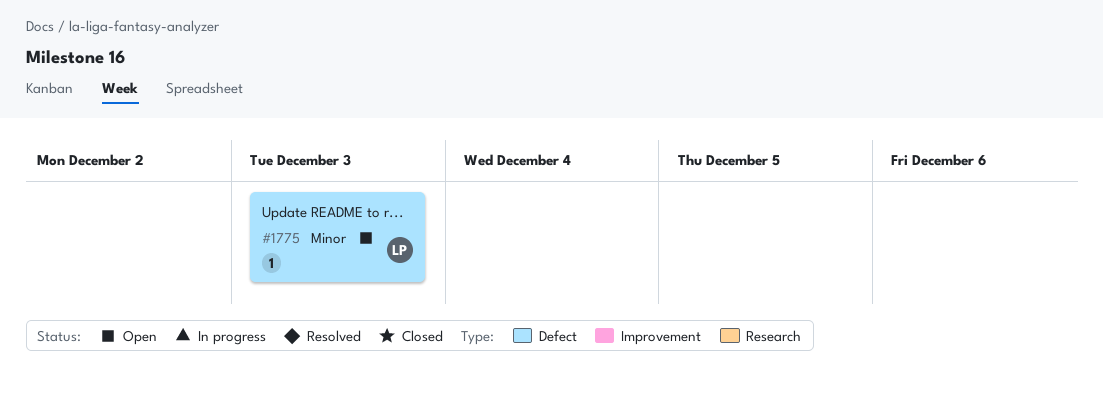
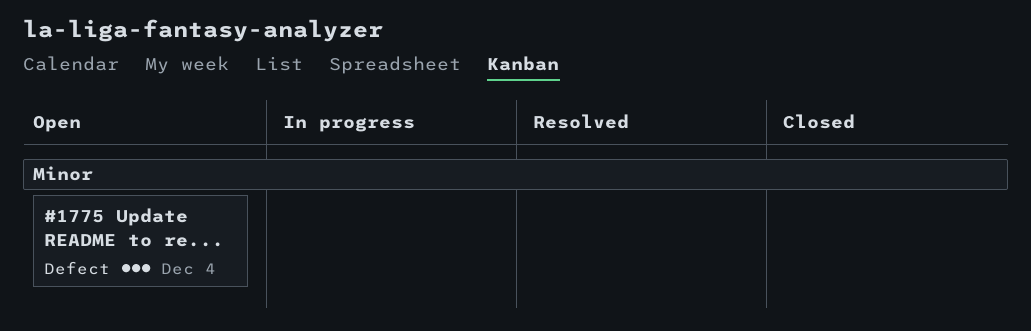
#1775, estimate: 1 -> 3
#1775, due: Dec 3 -> Dec 4

